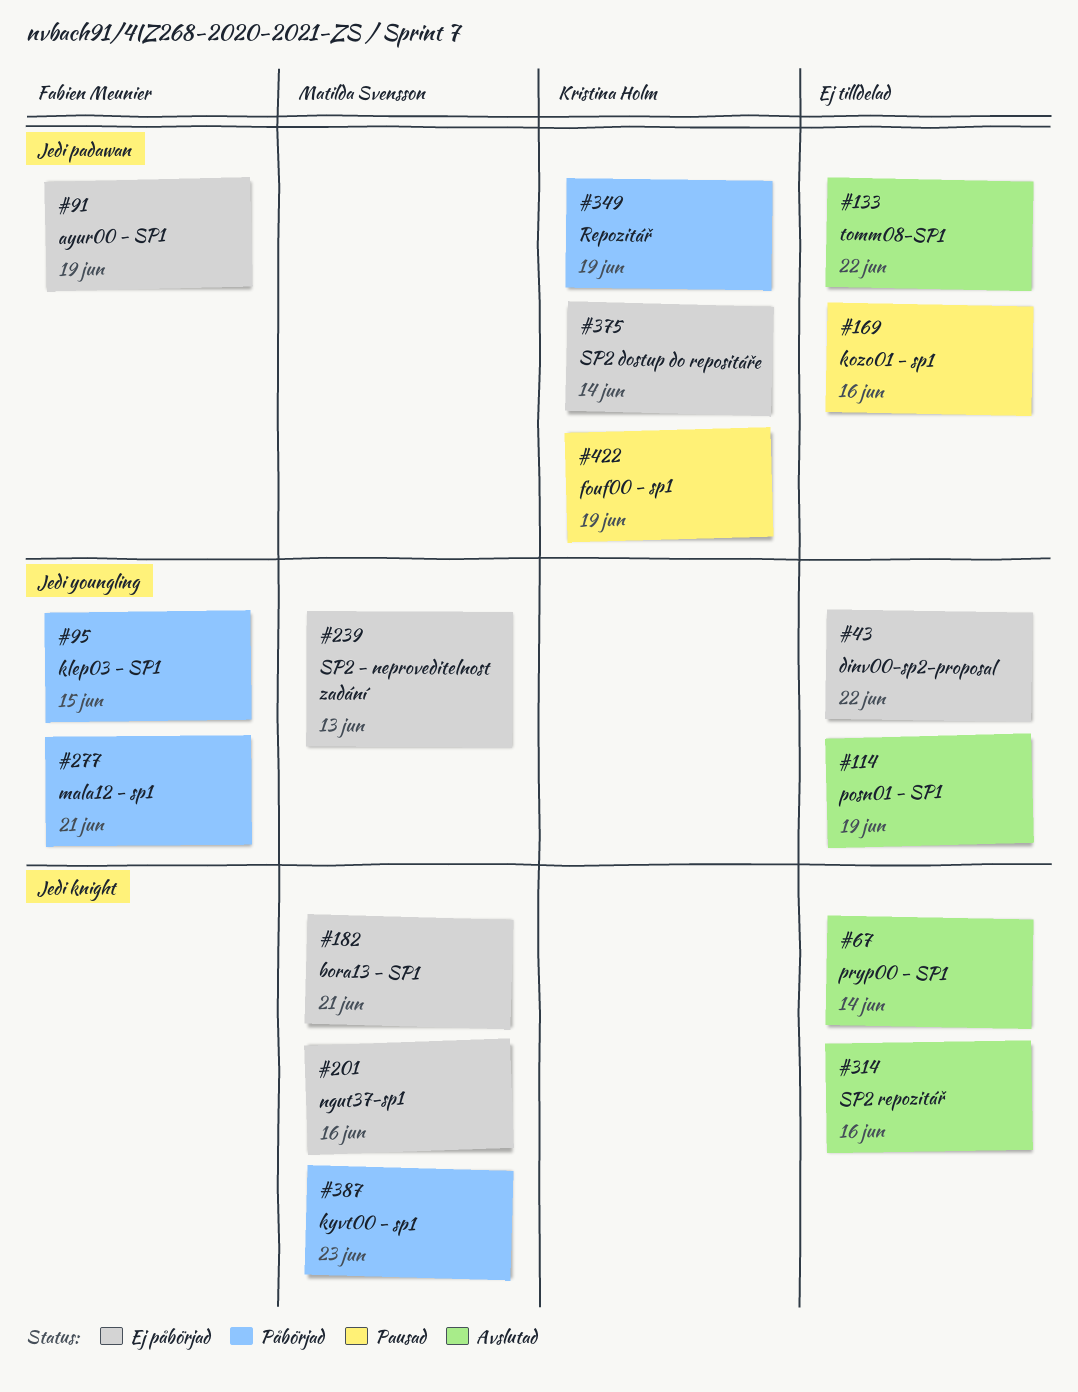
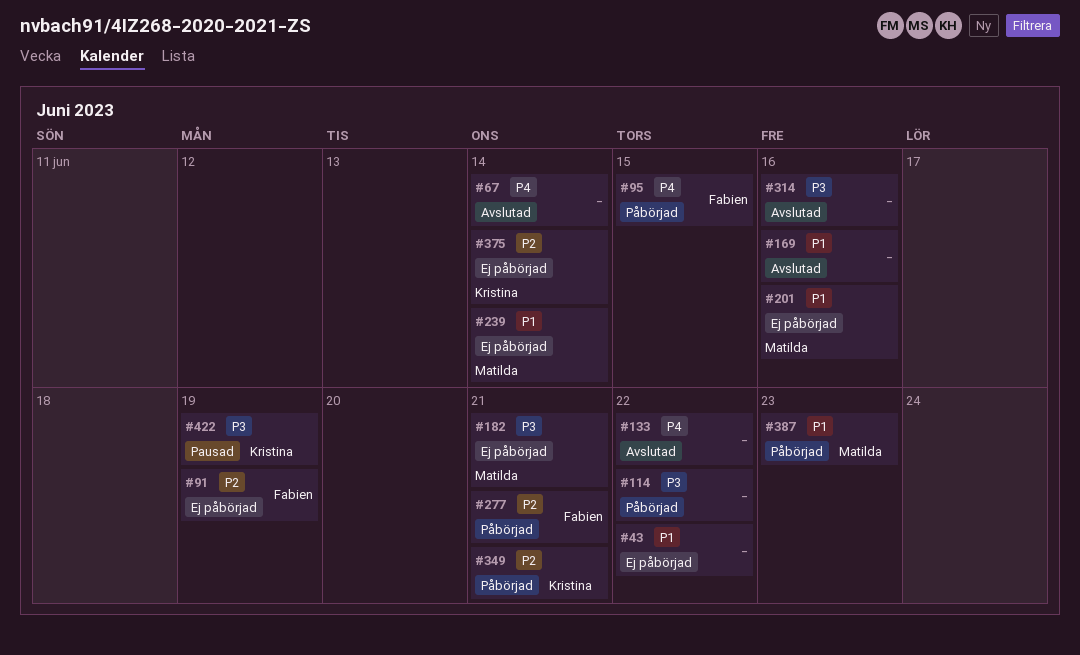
#114, status: Avslutad -> Påbörjad
#114, due: Jun 19 -> Jun 22
#169, status: Pausad -> Avslutad
#239, due: Jun 13 -> Jun 14
#349, due: Jun 19 -> Jun 21

